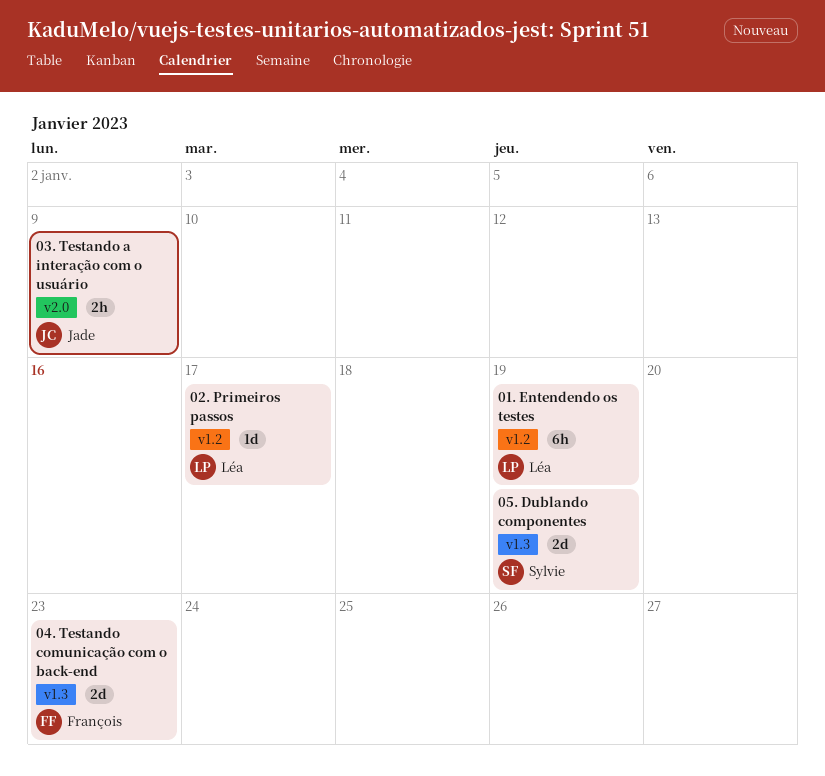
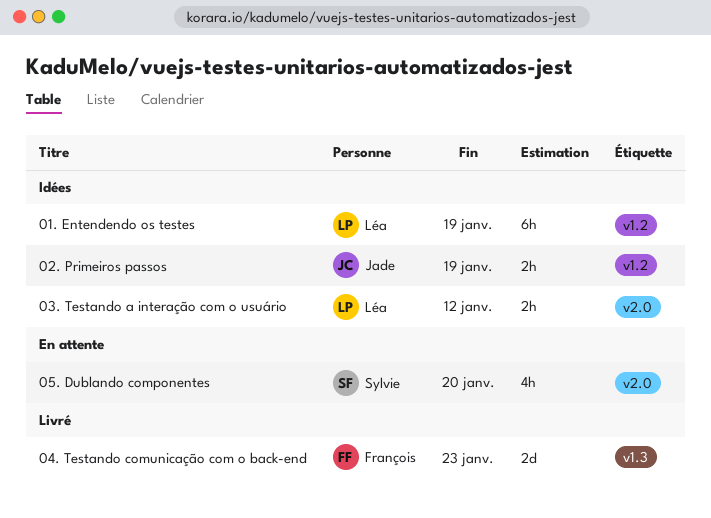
02. Primeiros passos, owner: Léa -> Jade
02. Primeiros passos, estimate: 1d -> 2h
02. Primeiros passos, due: Jan 17 -> Jan 19
03. Testando a interação com o usuário, owner: Jade -> Léa
03. Testando a interação com o usuário, due: Jan 9 -> Jan 12
05. Dublando componentes, label: v1.3 -> v2.0
05. Dublando componentes, estimate: 2d -> 4h
05. Dublando componentes, due: Jan 19 -> Jan 20

